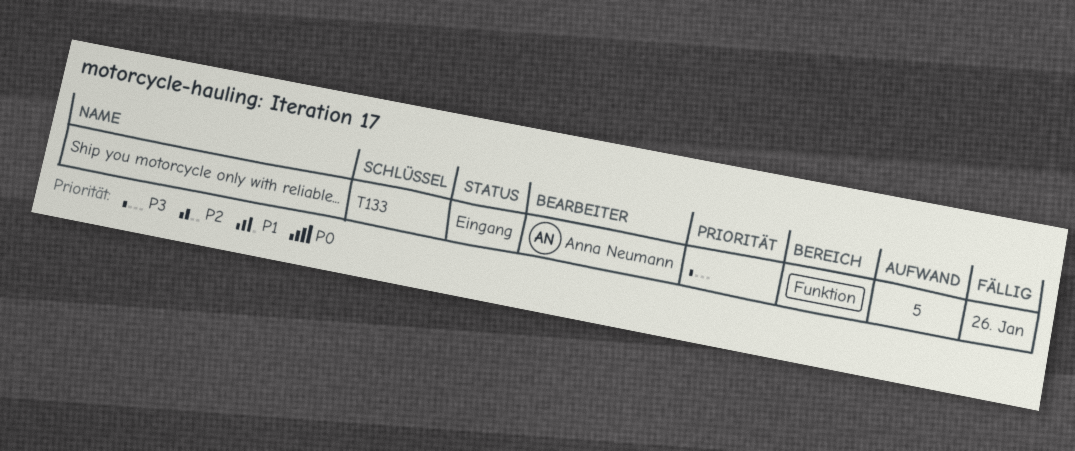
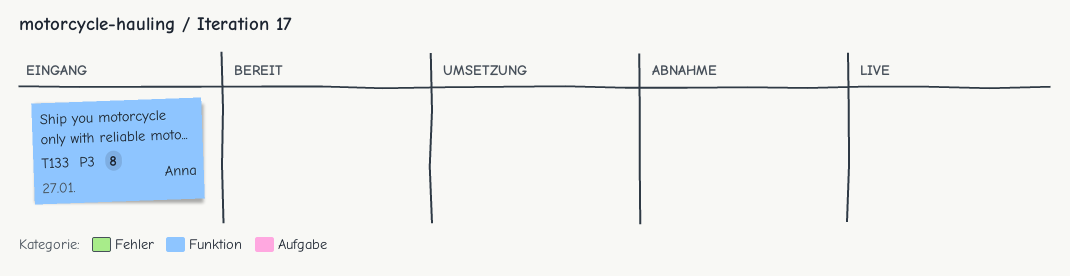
T133, estimate: 5 -> 8
T133, due: Jan 26 -> Jan 27

